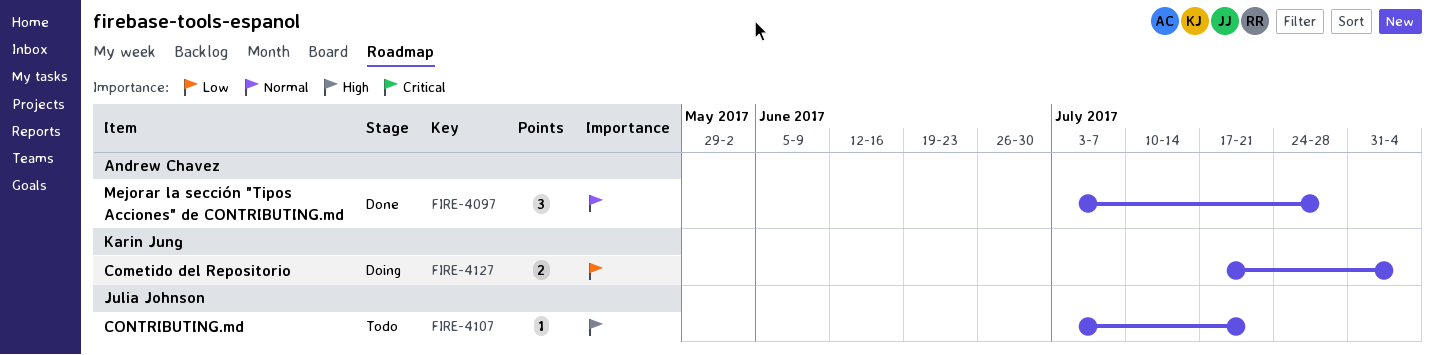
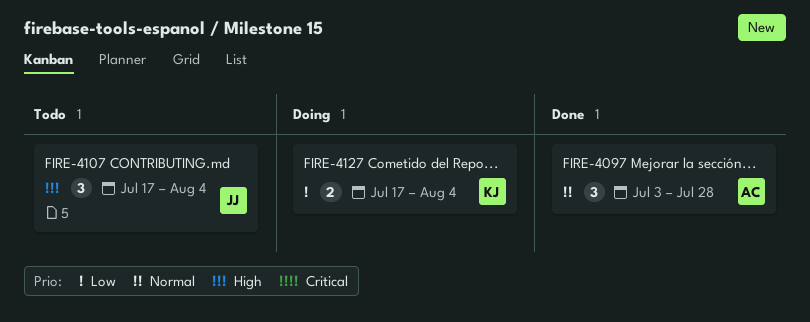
FIRE-4107, estimate: 1 -> 3
FIRE-4107, start: Jul 3 -> Jul 17
FIRE-4107, due: Jul 21 -> Aug 4

